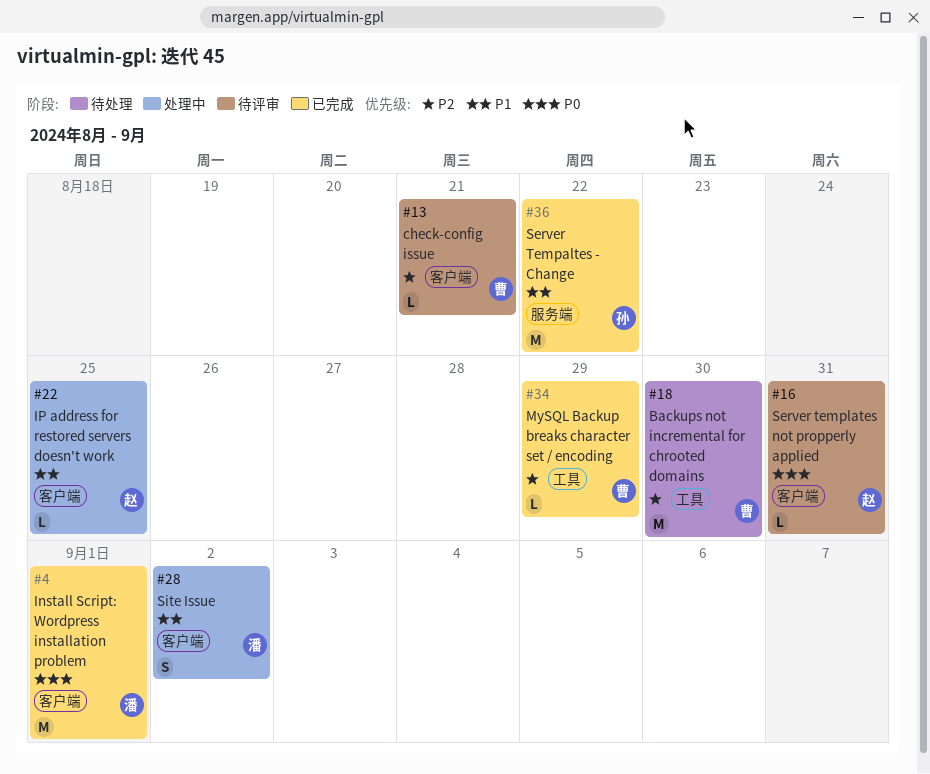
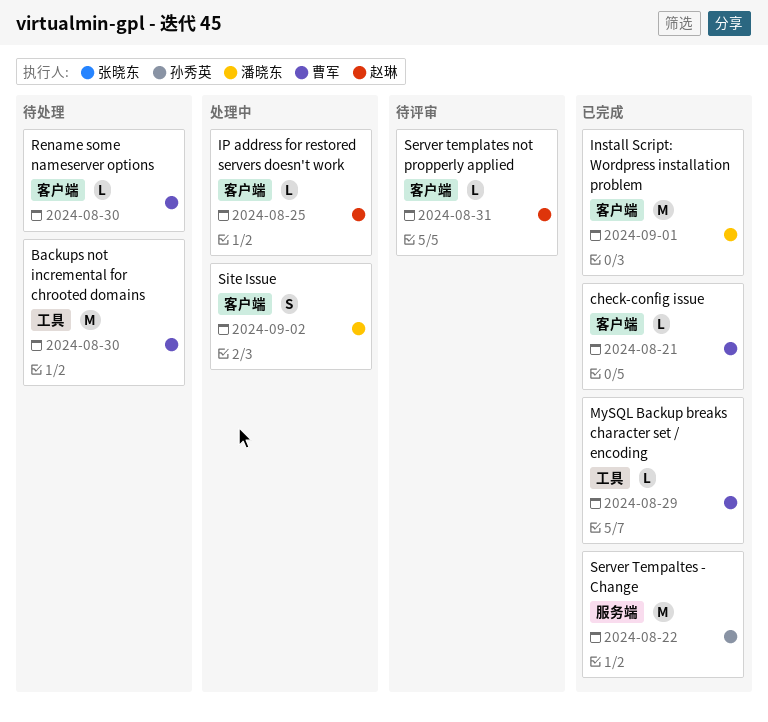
check-config issue, status: 待评审 -> 已完成
Rename some nameserver options: none -> present

